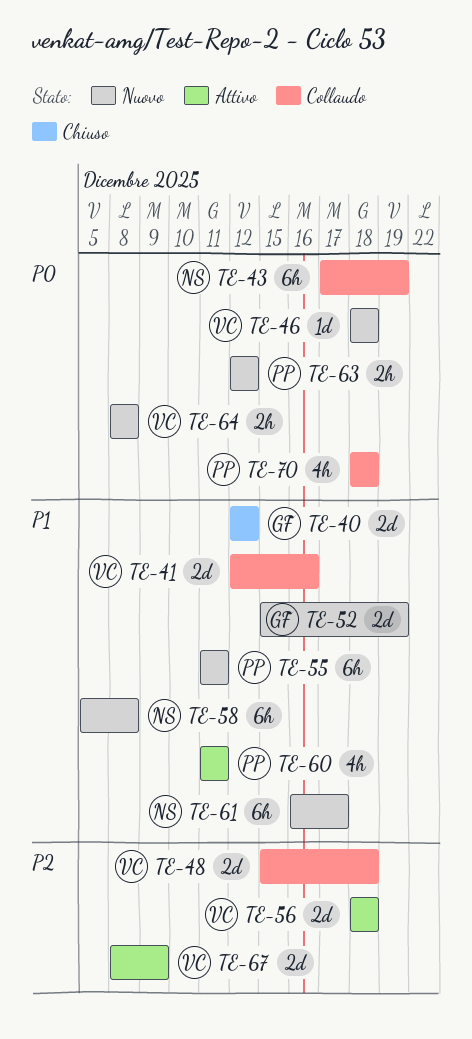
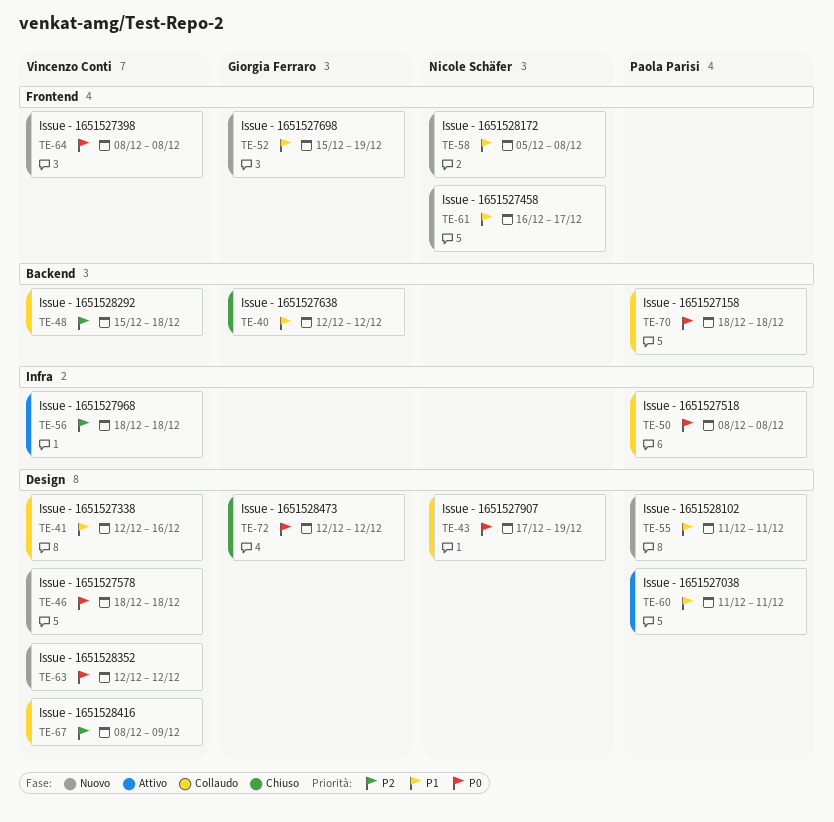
TE-50: none -> present
TE-63, owner: Paola Parisi -> Vincenzo Conti
TE-67, status: Attivo -> Collaudo
TE-72: none -> present

